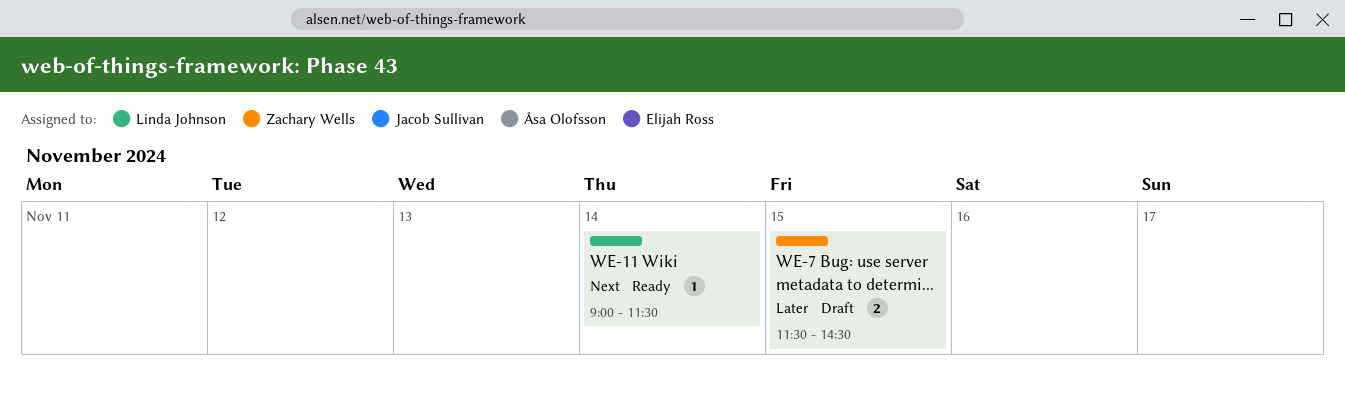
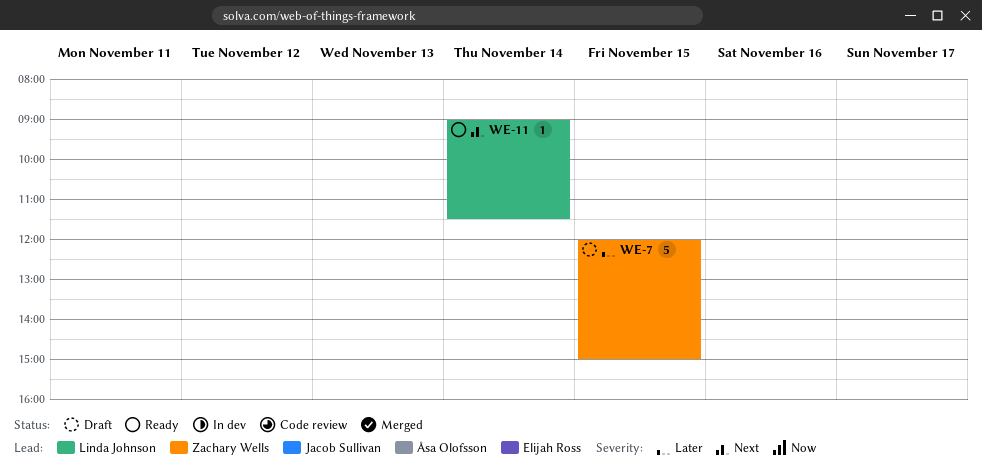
WE-7, estimate: 2 -> 5
WE-7, begins: 11:30 -> 12:00
WE-7, ends: 14:30 -> 15:00

